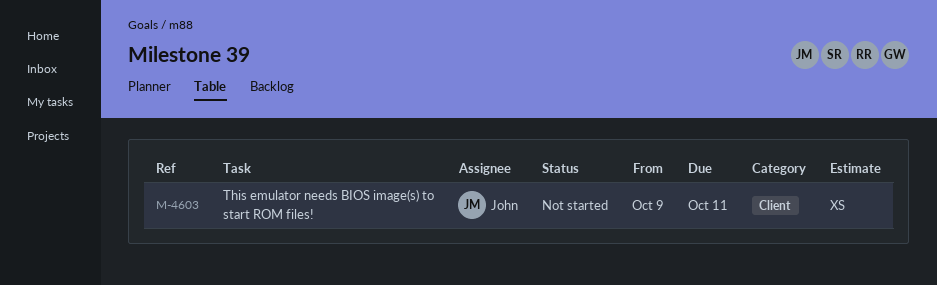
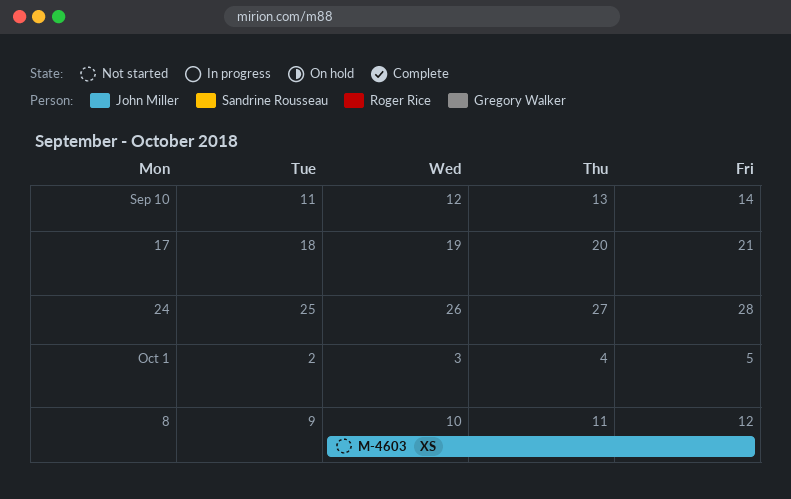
M-4603, start: Oct 9 -> Oct 10
M-4603, due: Oct 11 -> Oct 12

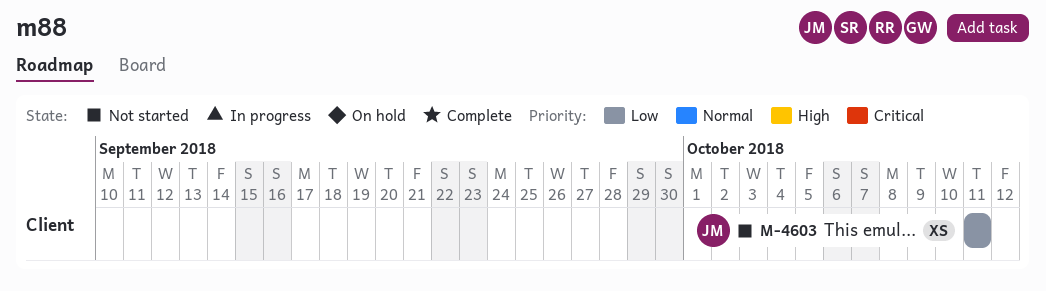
M-4603, start: Oct 10 -> Oct 11
M-4603, due: Oct 12 -> Oct 11

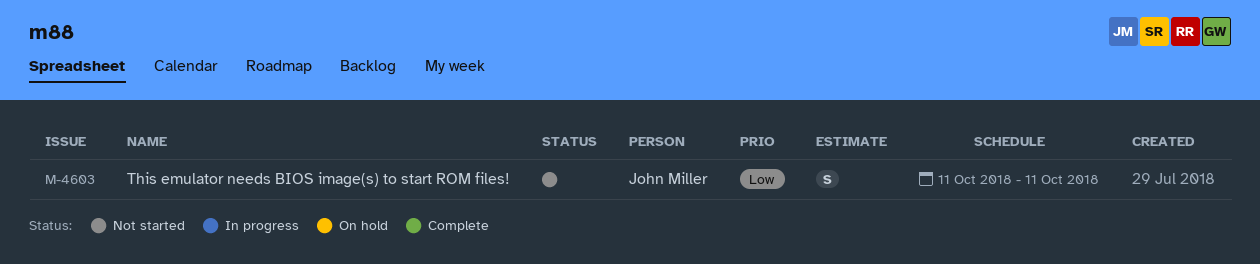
M-4603, estimate: XS -> S

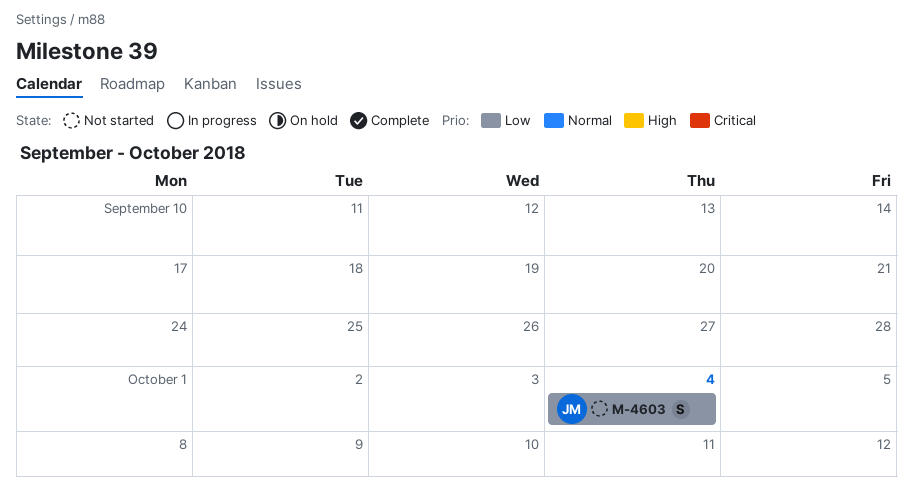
M-4603, start: Oct 11 -> Oct 4
M-4603, due: Oct 11 -> Oct 4

